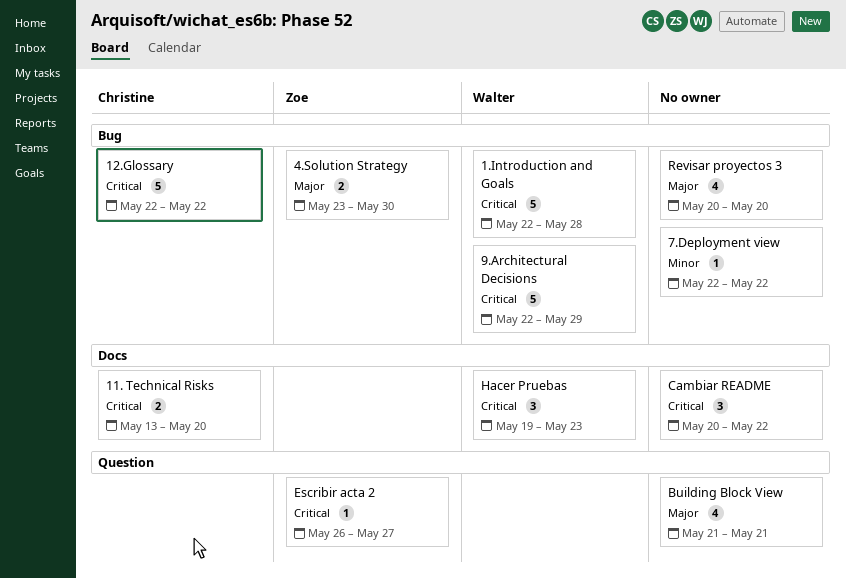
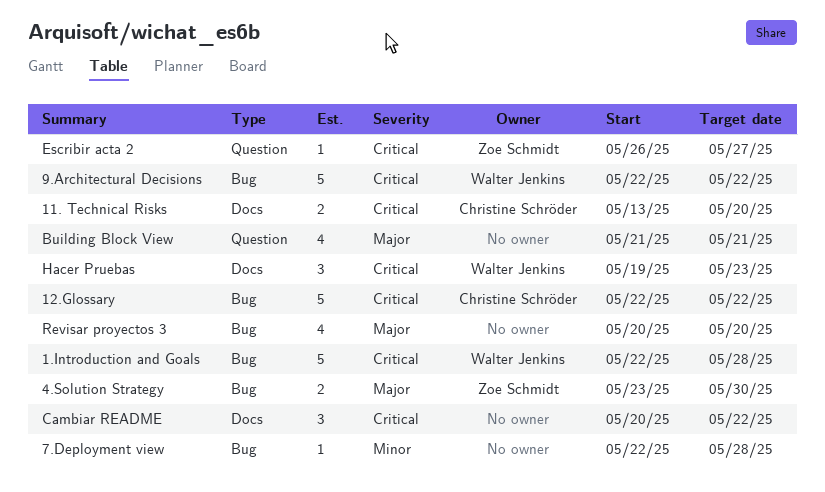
7.Deployment view, due: May 22 -> May 28
9.Architectural Decisions, due: May 29 -> May 22

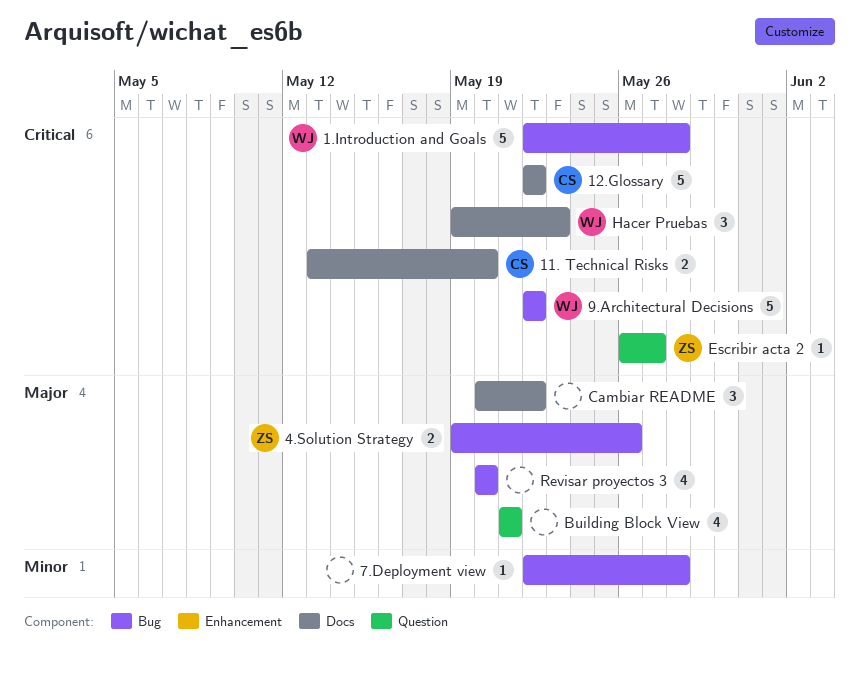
12.Glossary, label: Bug -> Docs
4.Solution Strategy, start: May 23 -> May 19
4.Solution Strategy, due: May 30 -> May 26
Cambiar README, priority: Critical -> Major

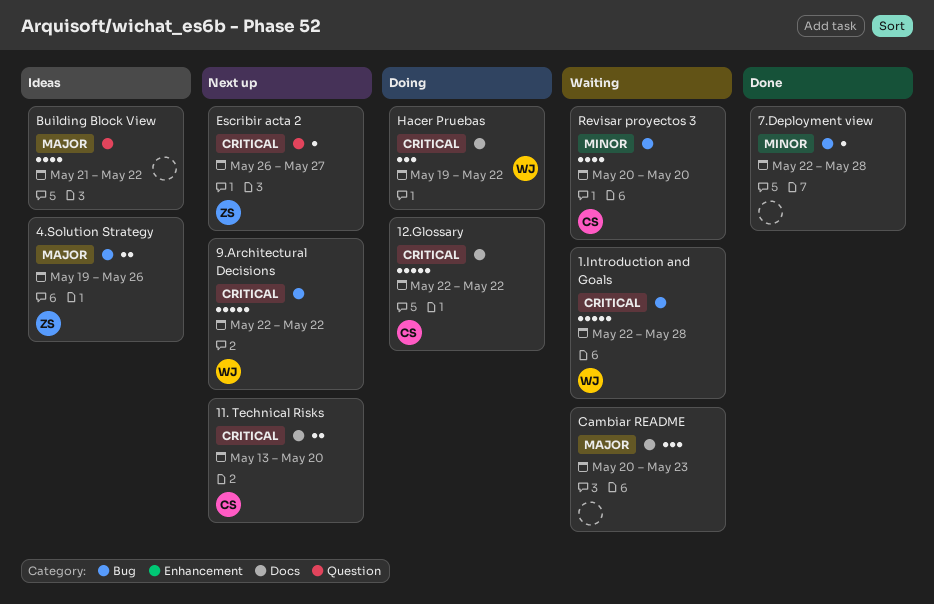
Building Block View, due: May 21 -> May 22
Cambiar README, due: May 22 -> May 23
Hacer Pruebas, due: May 23 -> May 22
Revisar proyectos 3, owner: none -> CS
Revisar proyectos 3, priority: Major -> Minor

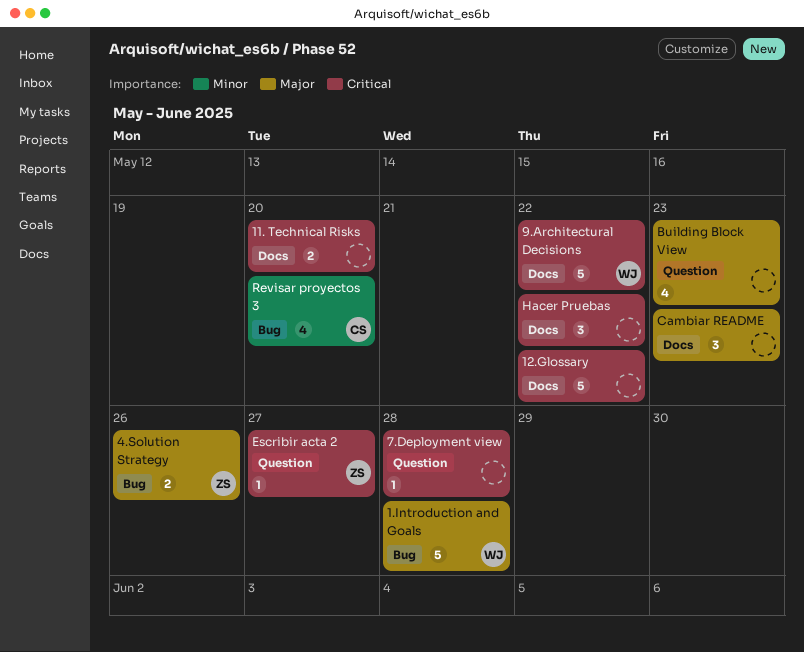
1.Introduction and Goals, priority: Critical -> Major
11. Technical Risks, owner: CS -> none
12.Glossary, owner: CS -> none
7.Deployment view, priority: Minor -> Critical
7.Deployment view, label: Bug -> Question
9.Architectural Decisions, label: Bug -> Docs
Building Block View, due: May 22 -> May 23
Hacer Pruebas, owner: WJ -> none

